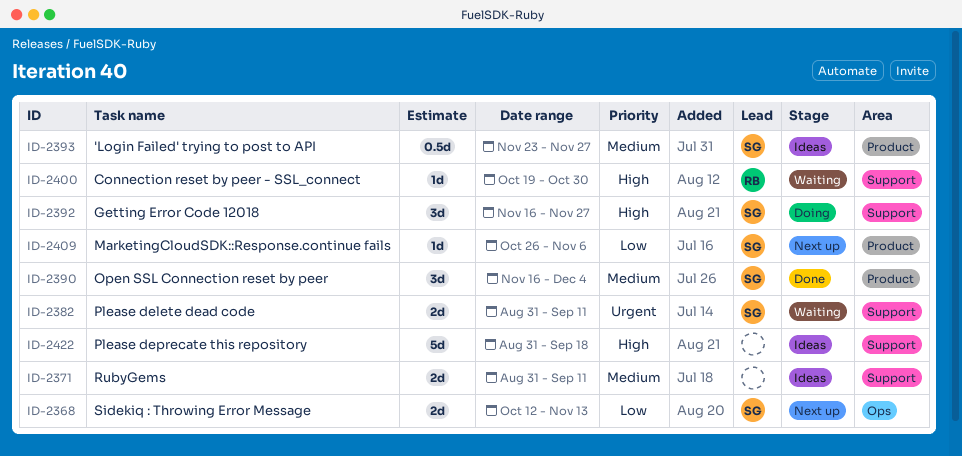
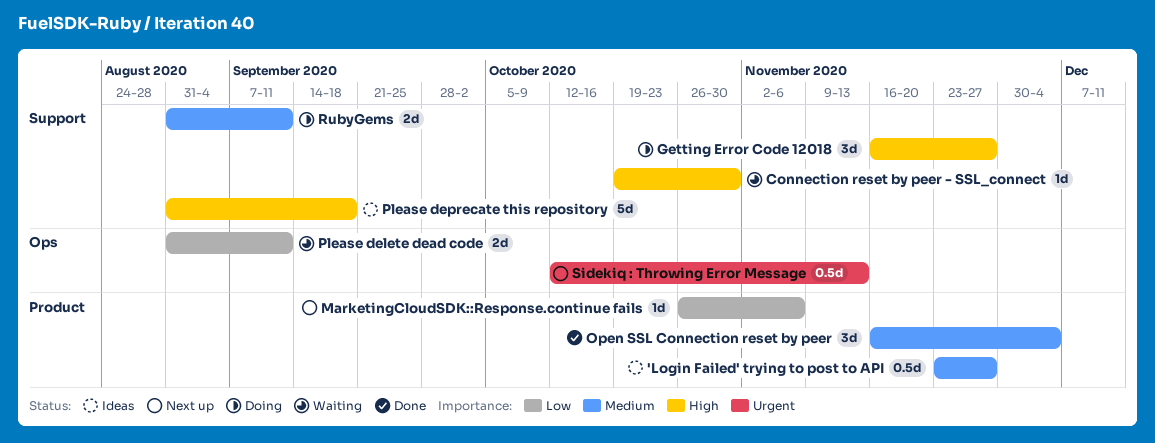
Please delete dead code, priority: Urgent -> Low
Please delete dead code, label: Support -> Ops
RubyGems, status: Ideas -> Doing
Sidekiq : Throwing Error Message, priority: Low -> Urgent
Sidekiq : Throwing Error Message, estimate: 2d -> 0.5d

